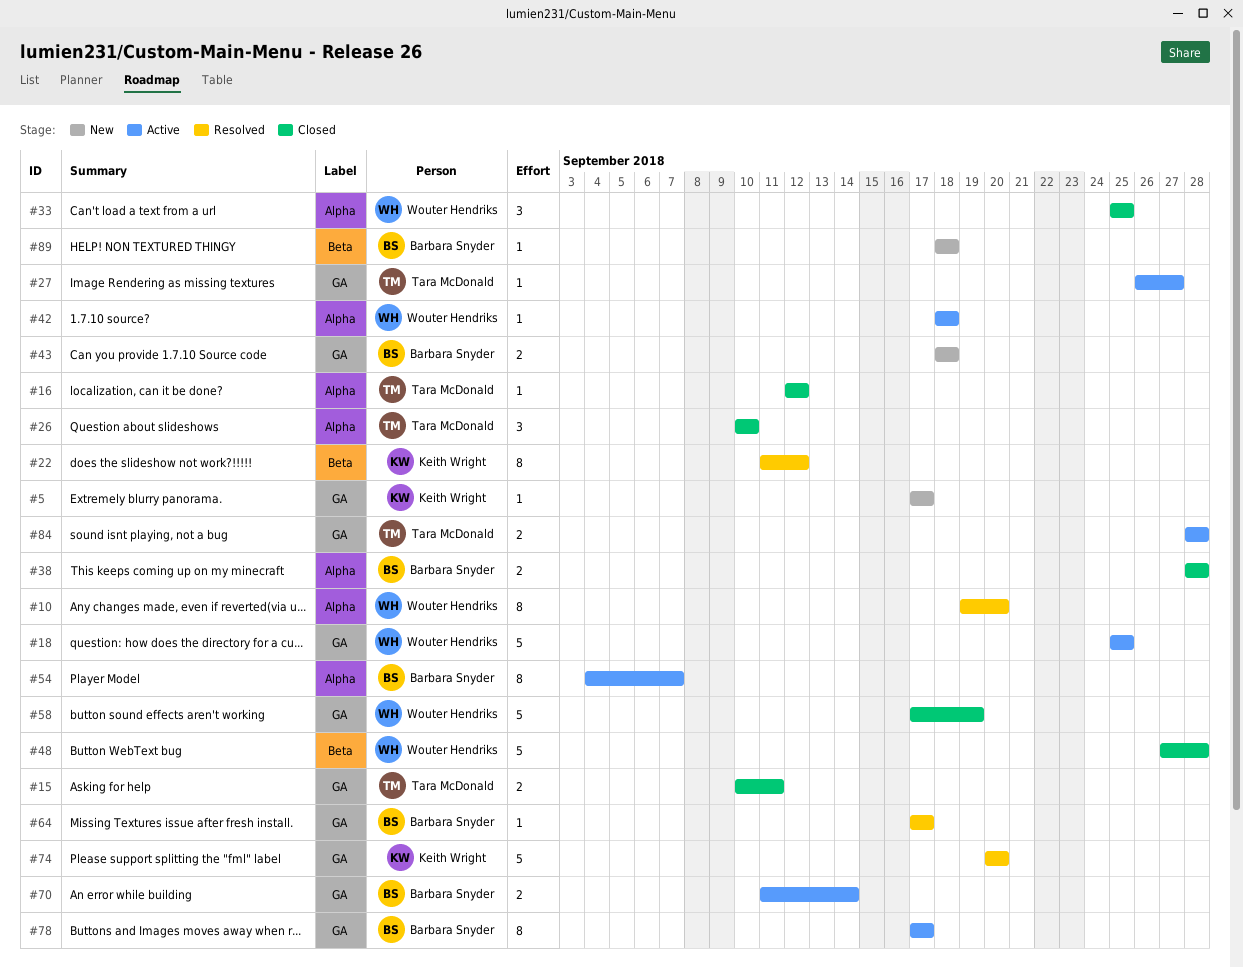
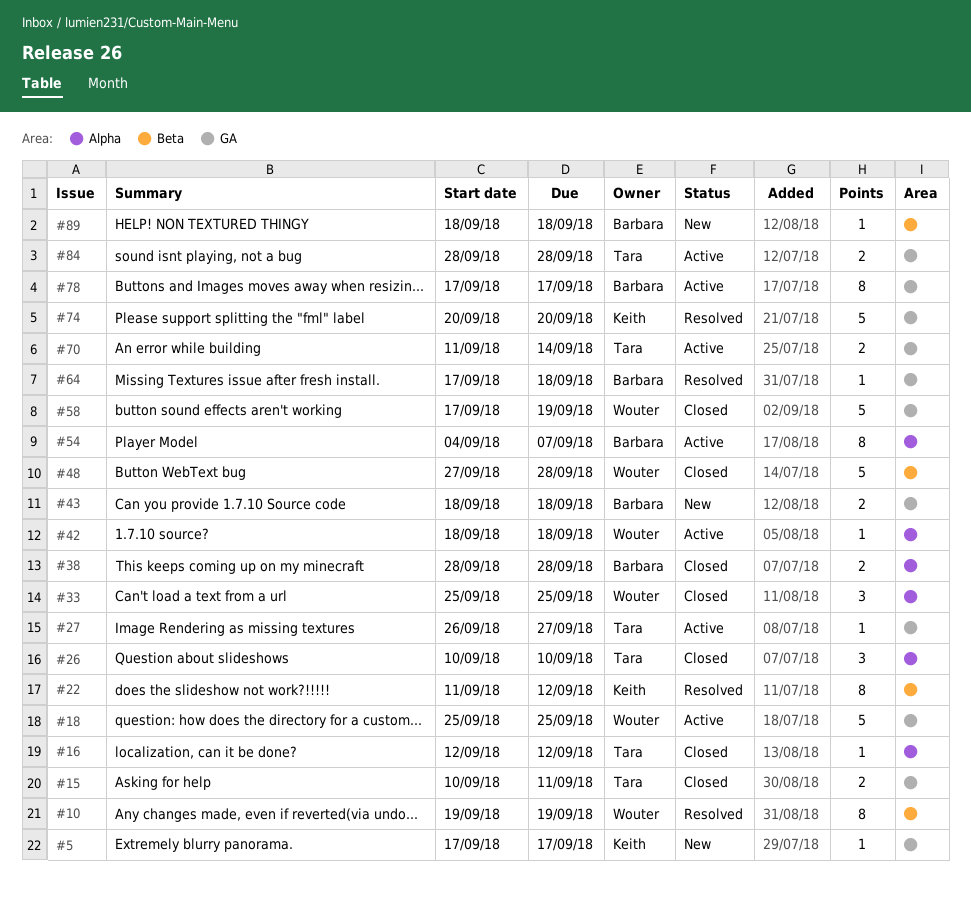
#10, label: Alpha -> Beta
#10, due: Sep 20 -> Sep 19
#64, due: Sep 17 -> Sep 18
#70, owner: Barbara Snyder -> Tara McDonald

